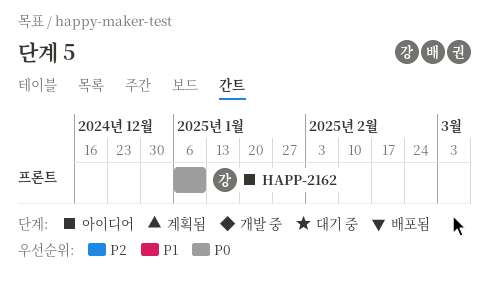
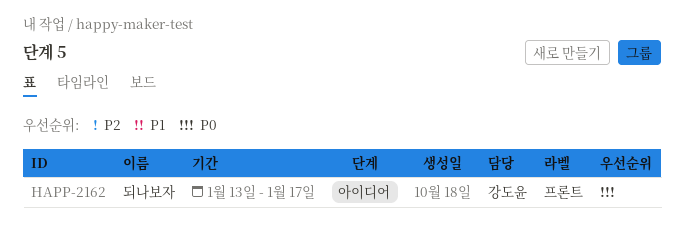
HAPP-2162, start: Jan 6 -> Jan 13
HAPP-2162, due: Jan 10 -> Jan 17

